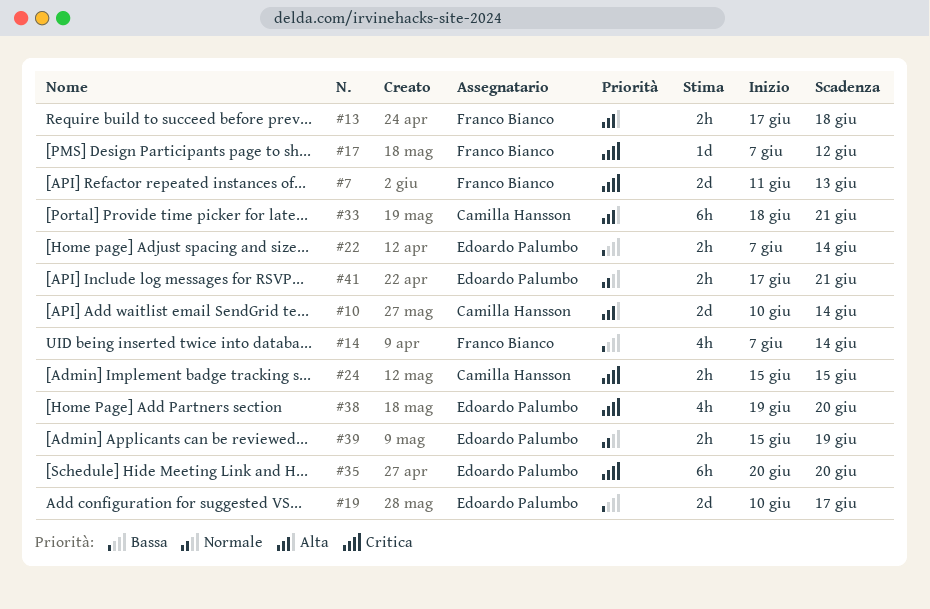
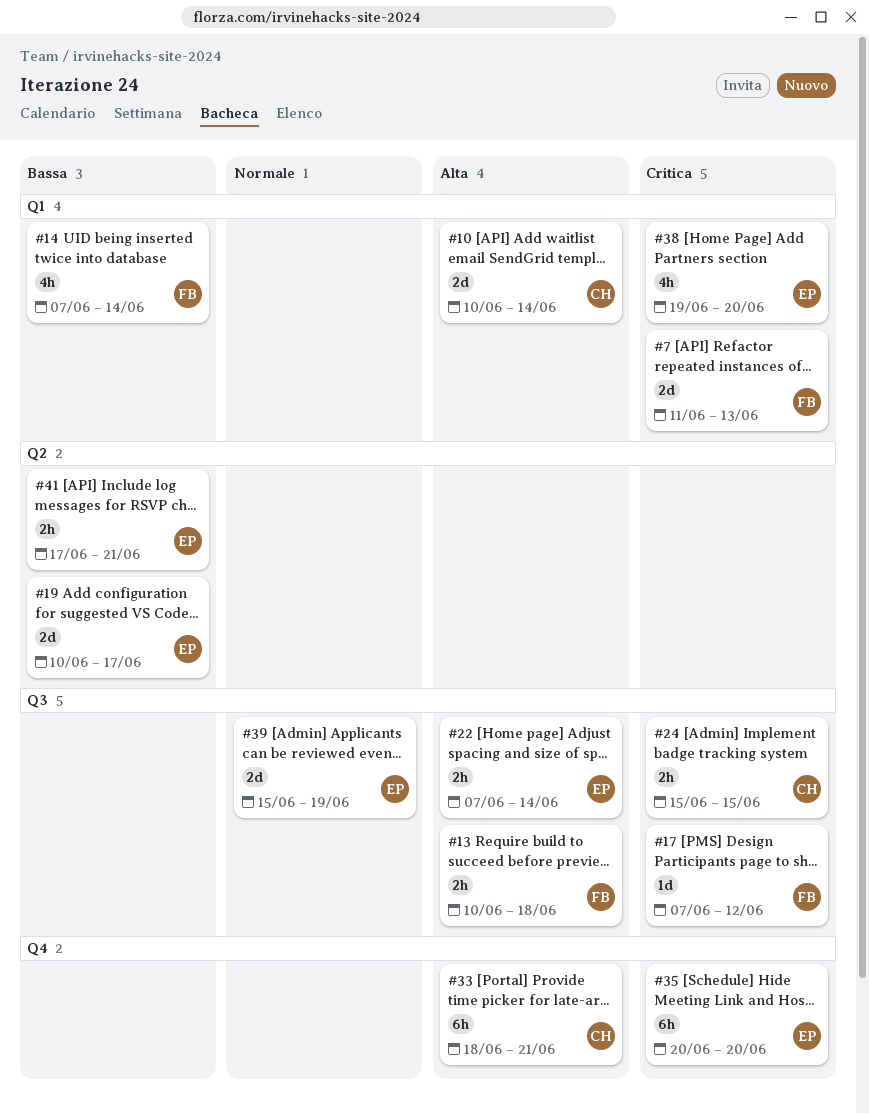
#13, start: Jun 17 -> Jun 10
#22, priority: Bassa -> Alta
#39, estimate: 2h -> 2d
#41, priority: Normale -> Bassa

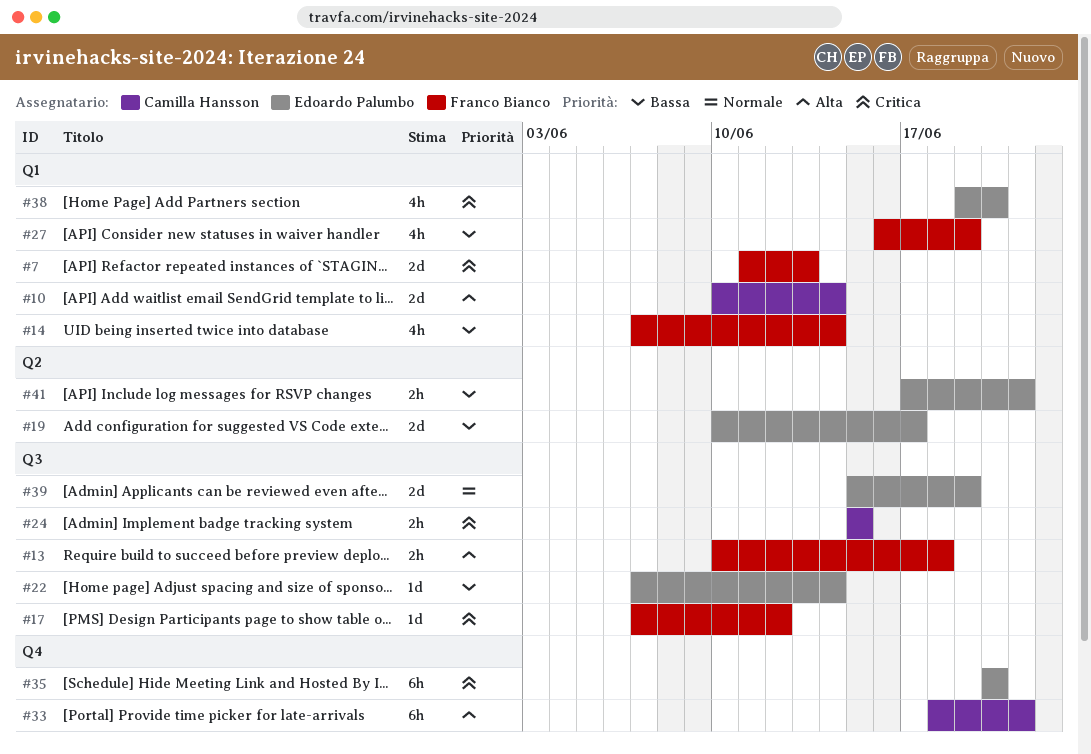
#22, priority: Alta -> Bassa
#22, estimate: 2h -> 1d
#27: none -> present

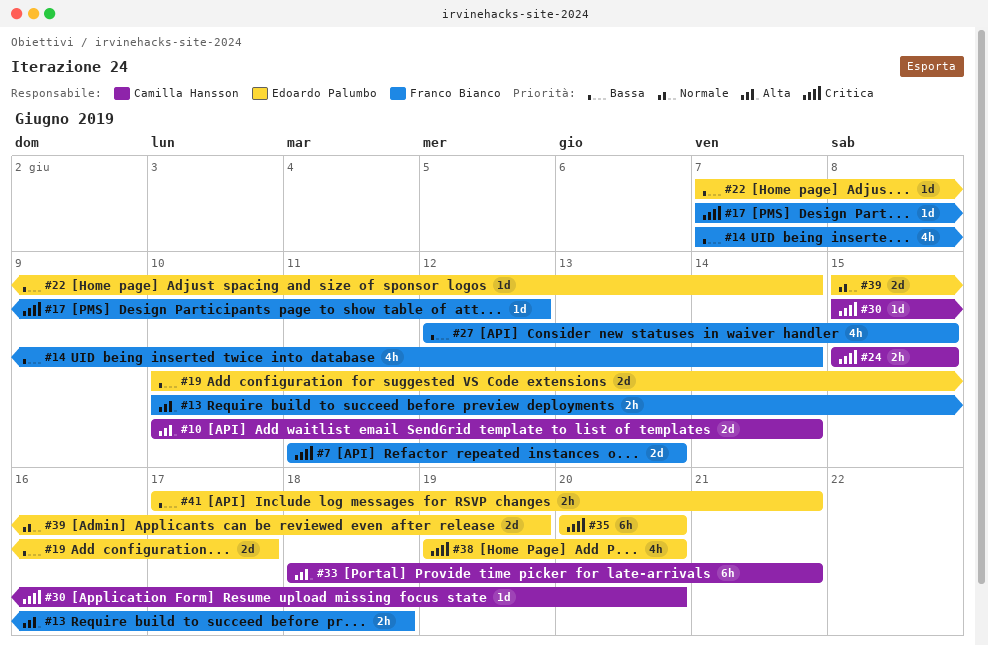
#27, start: Jun 16 -> Jun 12
#27, due: Jun 19 -> Jun 15
#30: none -> present

